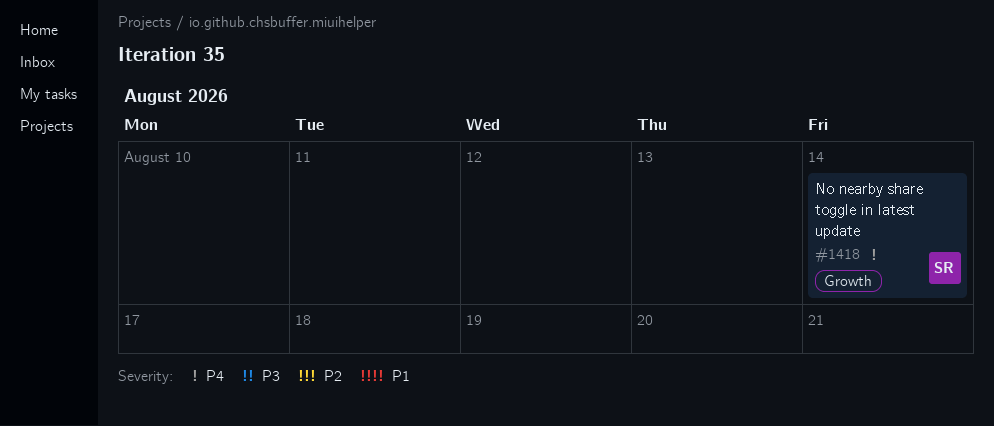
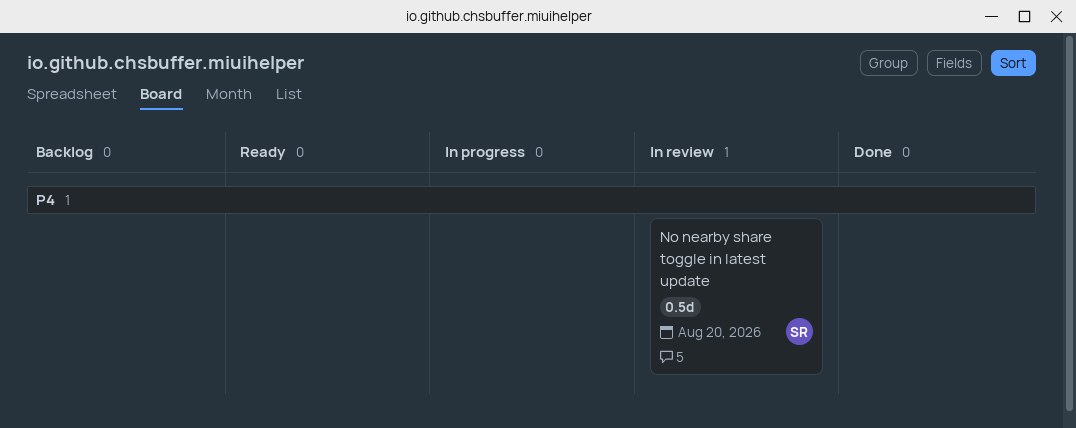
No nearby share toggle in latest update, due: Aug 14 -> Aug 20

